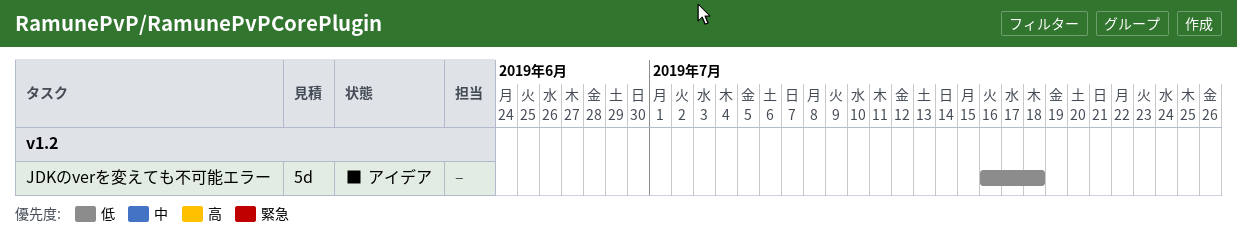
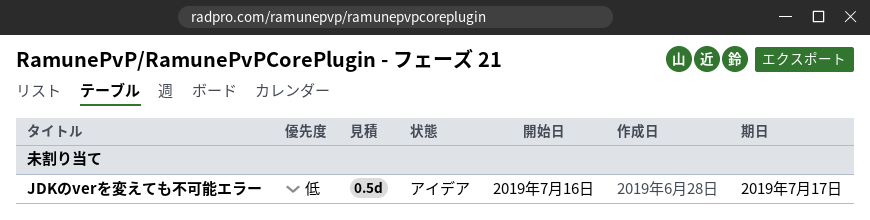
JDKのverを変えても不可能エラー, estimate: 5d -> 0.5d
JDKのverを変えても不可能エラー, due: Jul 18 -> Jul 17

